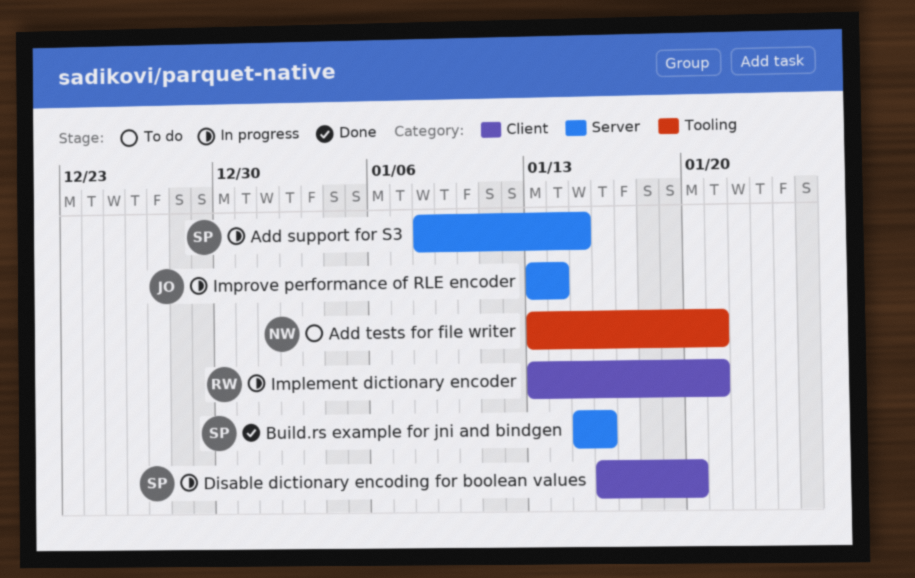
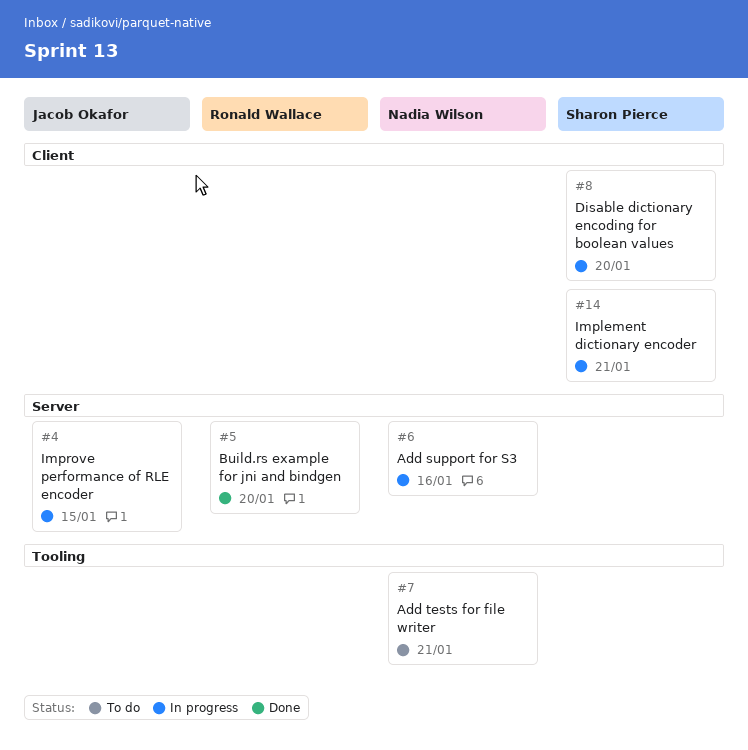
Add support for S3, owner: Sharon Pierce -> Nadia Wilson
Add support for S3, due: Jan 15 -> Jan 16
Build.rs example for jni and bindgen, owner: Sharon Pierce -> Ronald Wallace
Build.rs example for jni and bindgen, due: Jan 16 -> Jan 20
Implement dictionary encoder, owner: Ronald Wallace -> Sharon Pierce
Improve performance of RLE encoder, due: Jan 14 -> Jan 15

